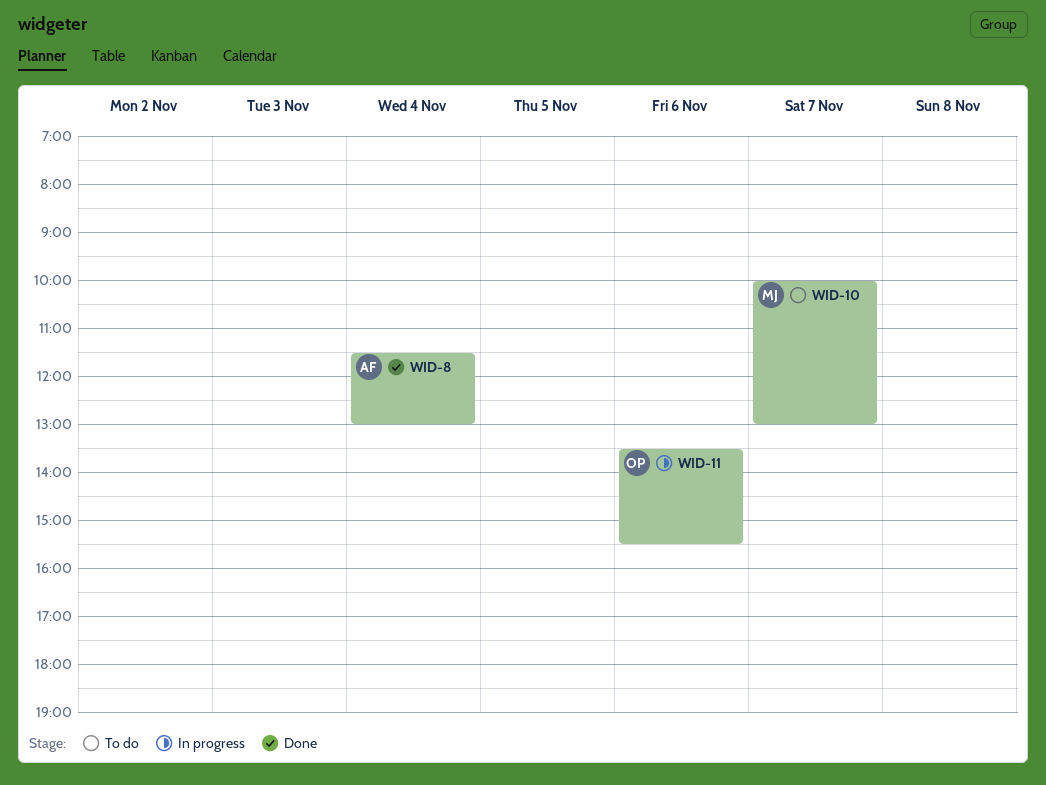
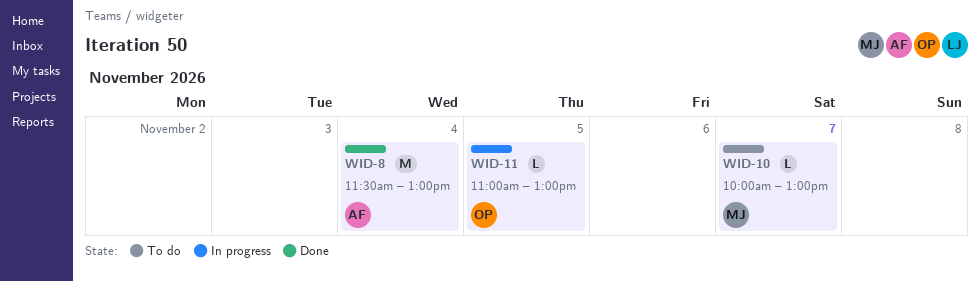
WID-11, day: Nov 6 -> Nov 5
WID-11, begins: 13:30 -> 11:00
WID-11, ends: 15:30 -> 13:00

